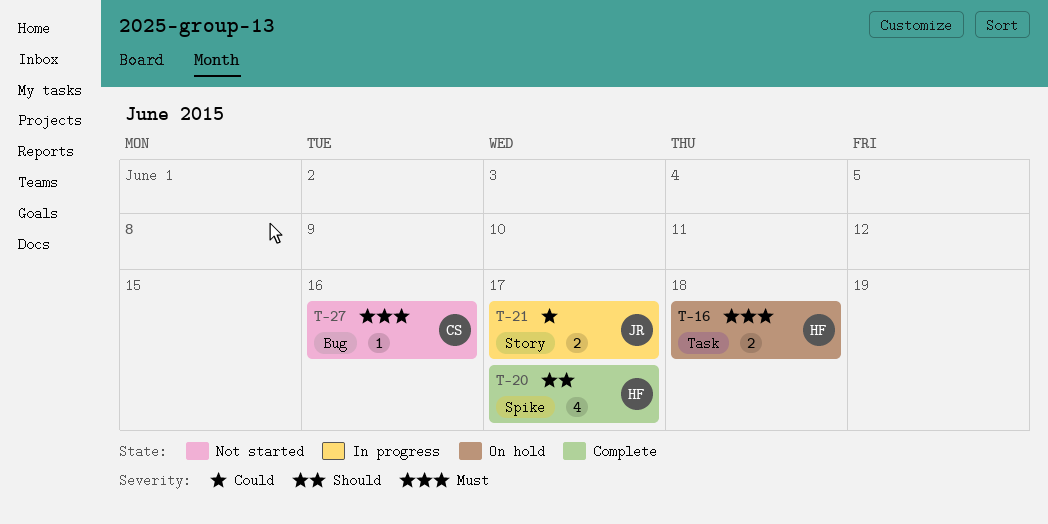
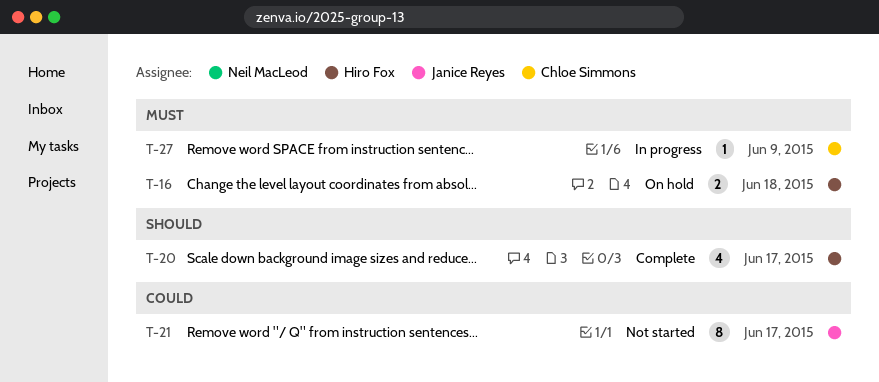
T-21, status: In progress -> Not started
T-21, estimate: 2 -> 8
T-27, status: Not started -> In progress
T-27, due: Jun 16 -> Jun 9

